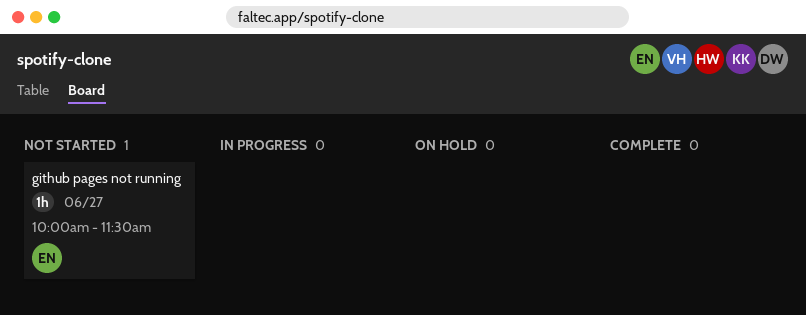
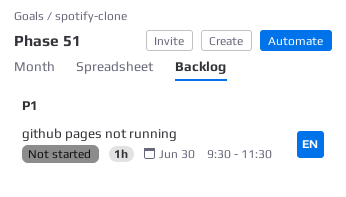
github pages not running, day: Jun 27 -> Jun 30
github pages not running, begins: 10:00 -> 09:30

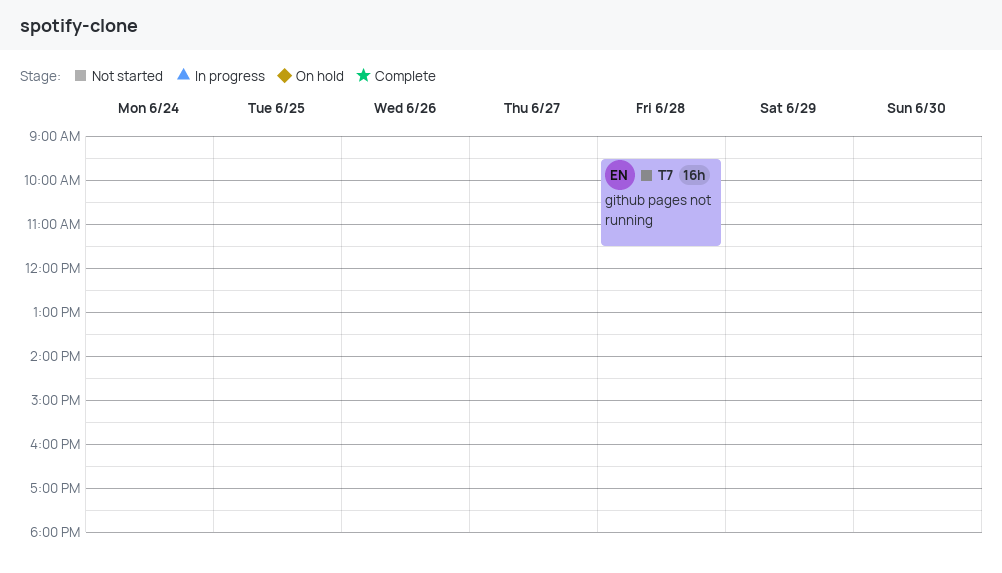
github pages not running, estimate: 1h -> 16h
github pages not running, day: Jun 30 -> Jun 28

